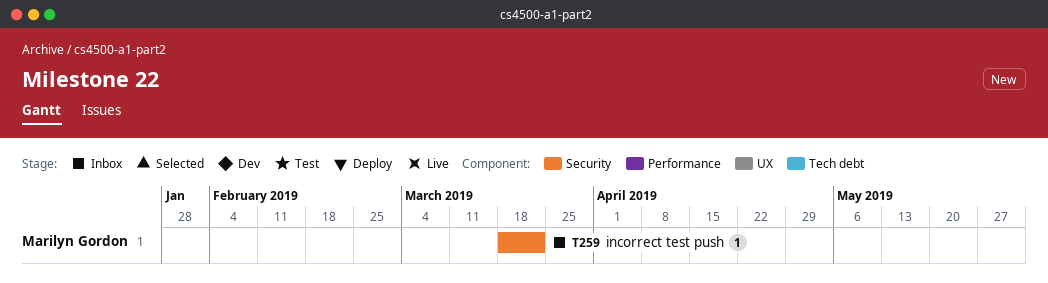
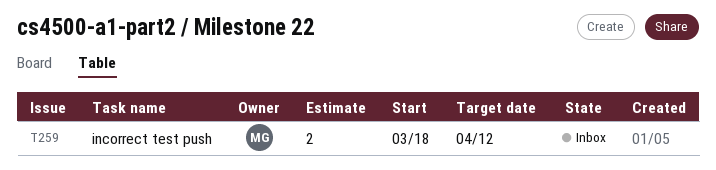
T259, estimate: 1 -> 2
T259, due: Mar 22 -> Apr 12

